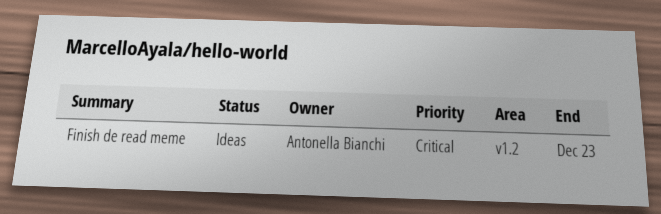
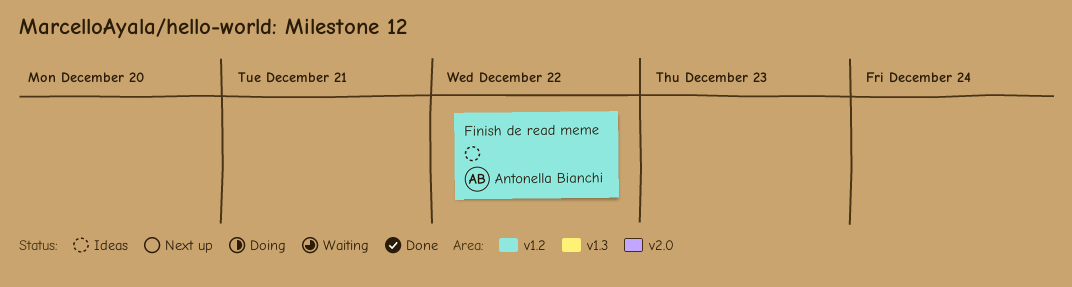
Finish de read meme, due: Dec 23 -> Dec 22

